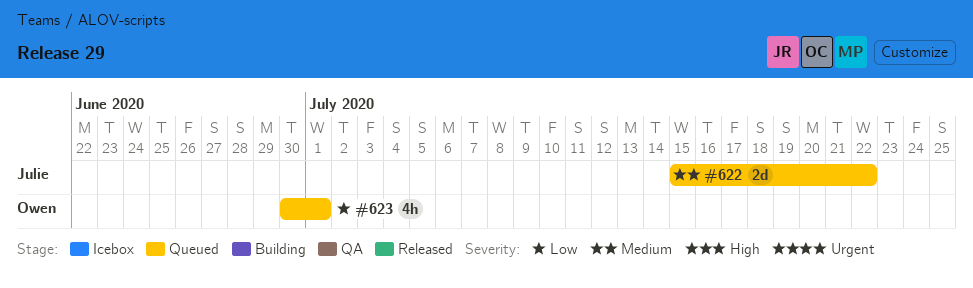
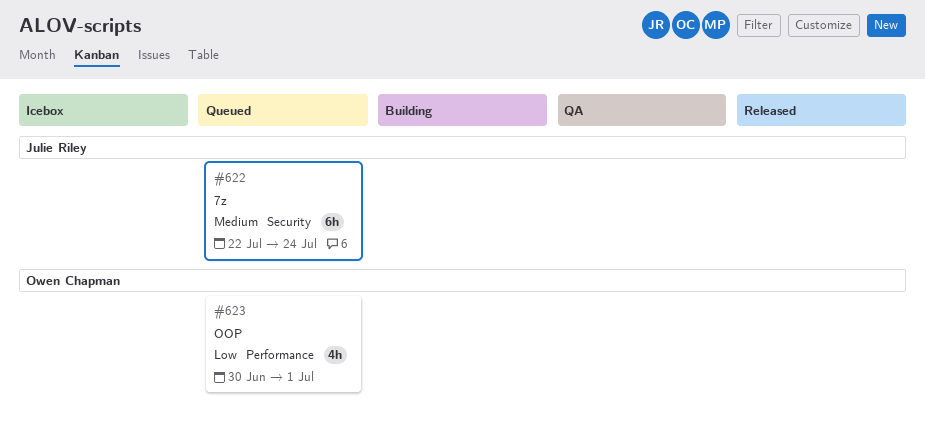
#622, estimate: 2d -> 6h
#622, start: Jul 15 -> Jul 22
#622, due: Jul 22 -> Jul 24

